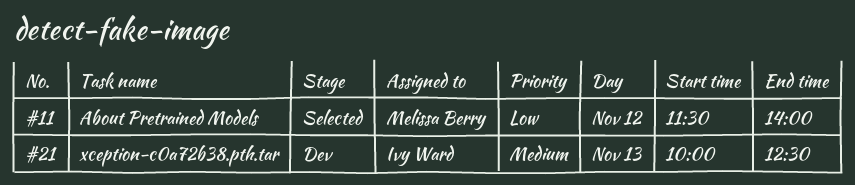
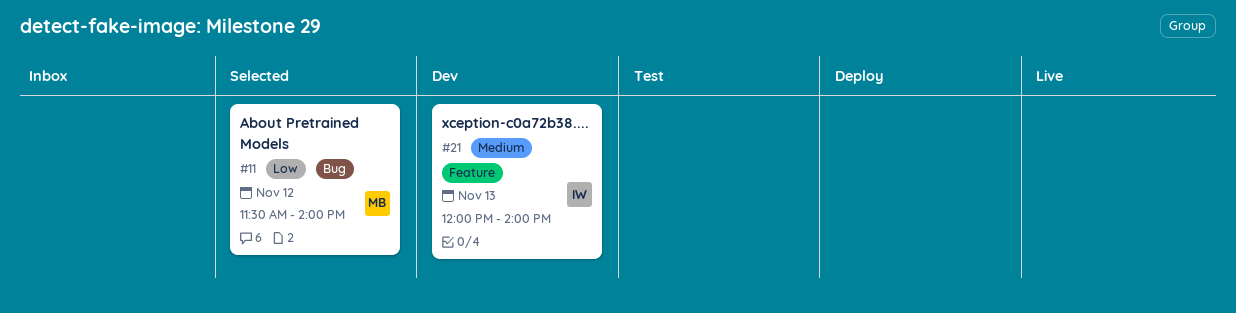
#21, begins: 10:00 -> 12:00
#21, ends: 12:30 -> 14:00

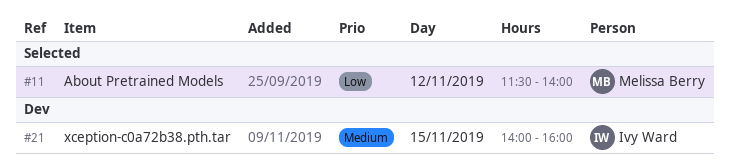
#21, day: Nov 13 -> Nov 15
#21, begins: 12:00 -> 14:00
#21, ends: 14:00 -> 16:00

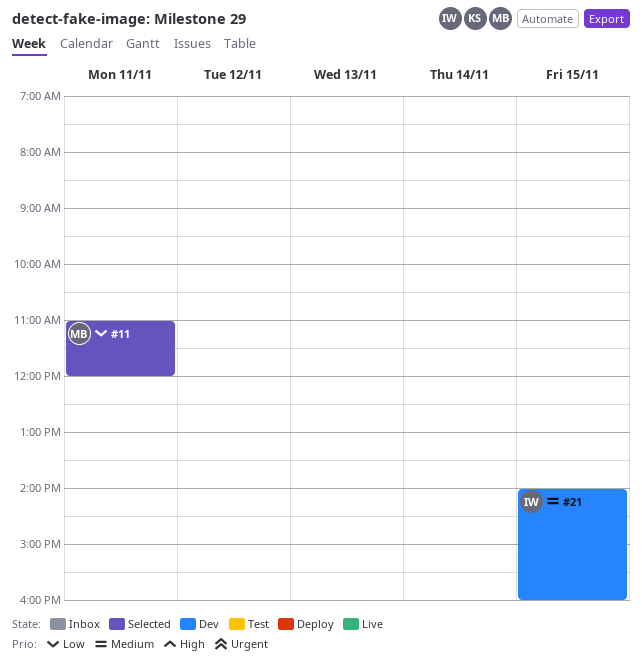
#11, day: Nov 12 -> Nov 11
#11, begins: 11:30 -> 11:00
#11, ends: 14:00 -> 12:00

